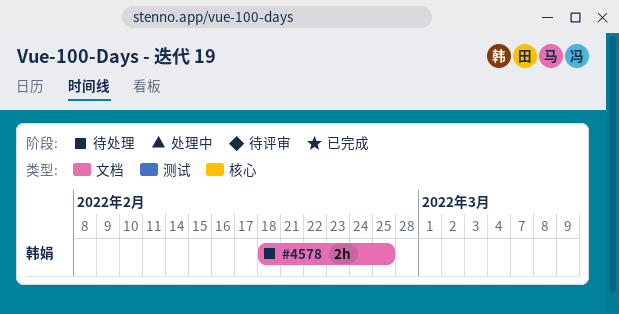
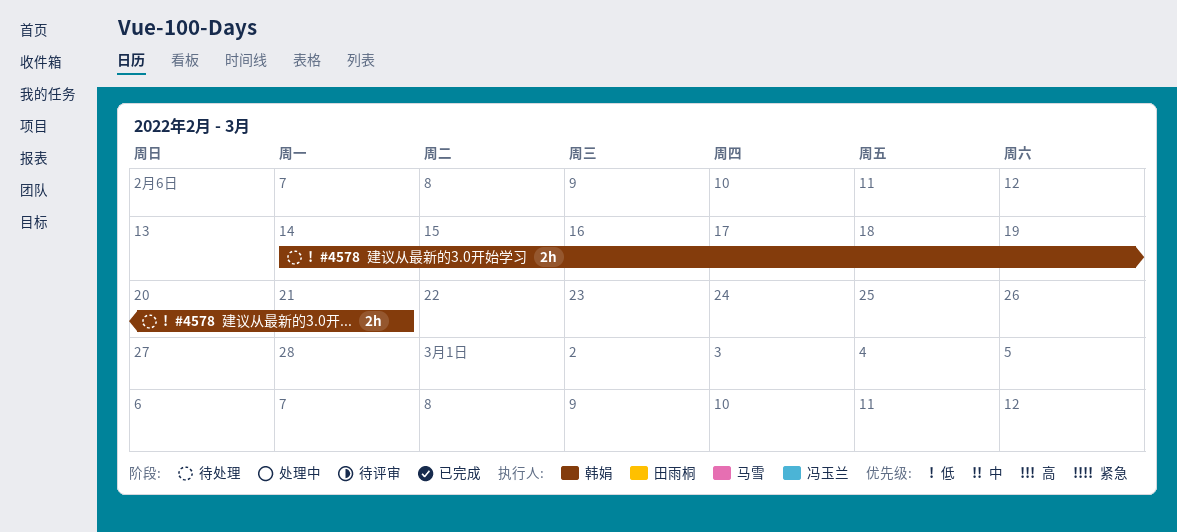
#4578, start: Feb 18 -> Feb 14
#4578, due: Feb 25 -> Feb 21

